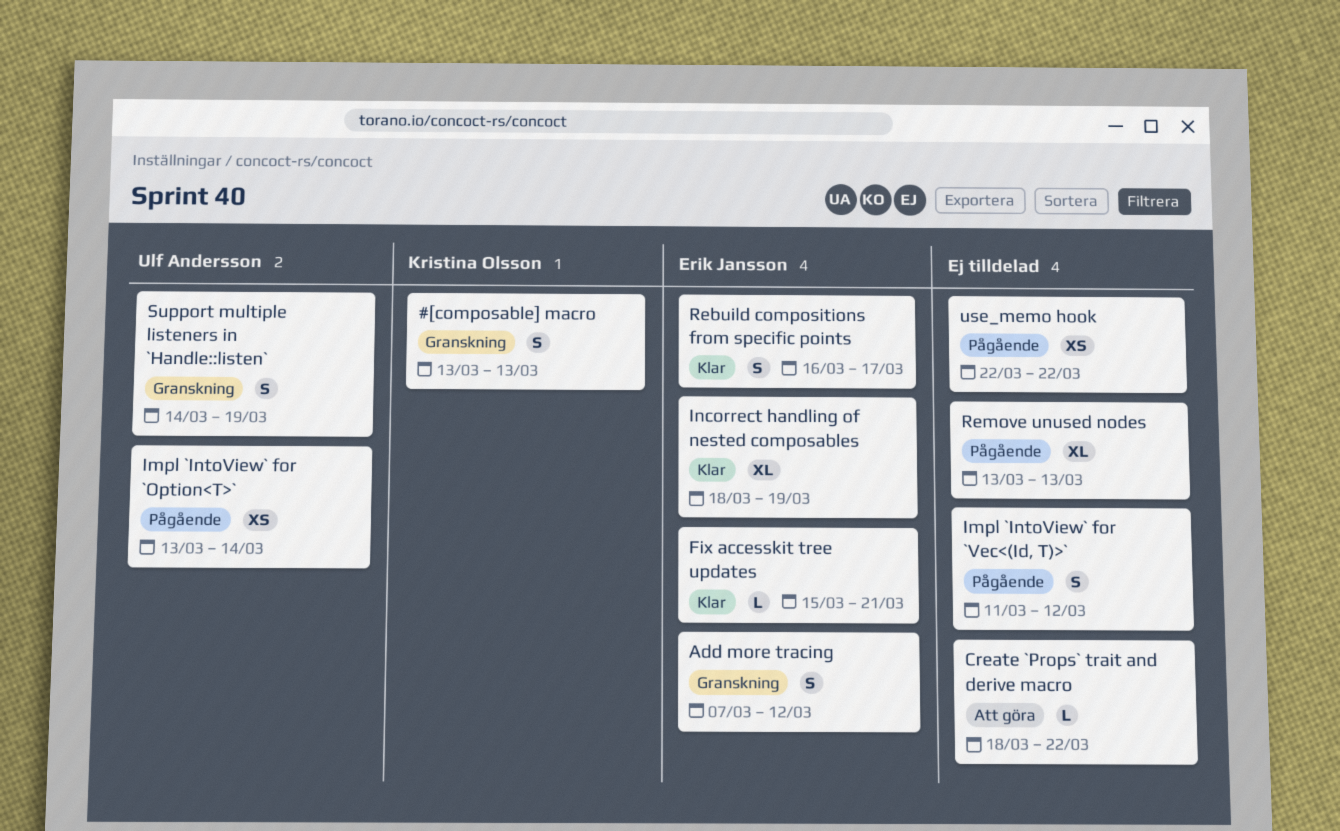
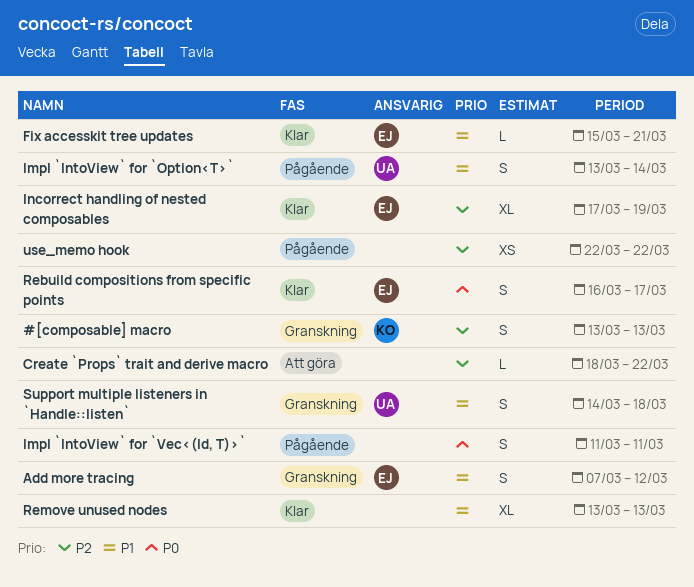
Impl `IntoView` for `Option<T>`, estimate: XS -> S
Impl `IntoView` for `Vec<(Id, T)>`, due: Mar 12 -> Mar 11
Incorrect handling of nested composables, start: Mar 18 -> Mar 17
Remove unused nodes, status: Pågående -> Klar
Support multiple listeners in `Handle::listen`, due: Mar 19 -> Mar 18

